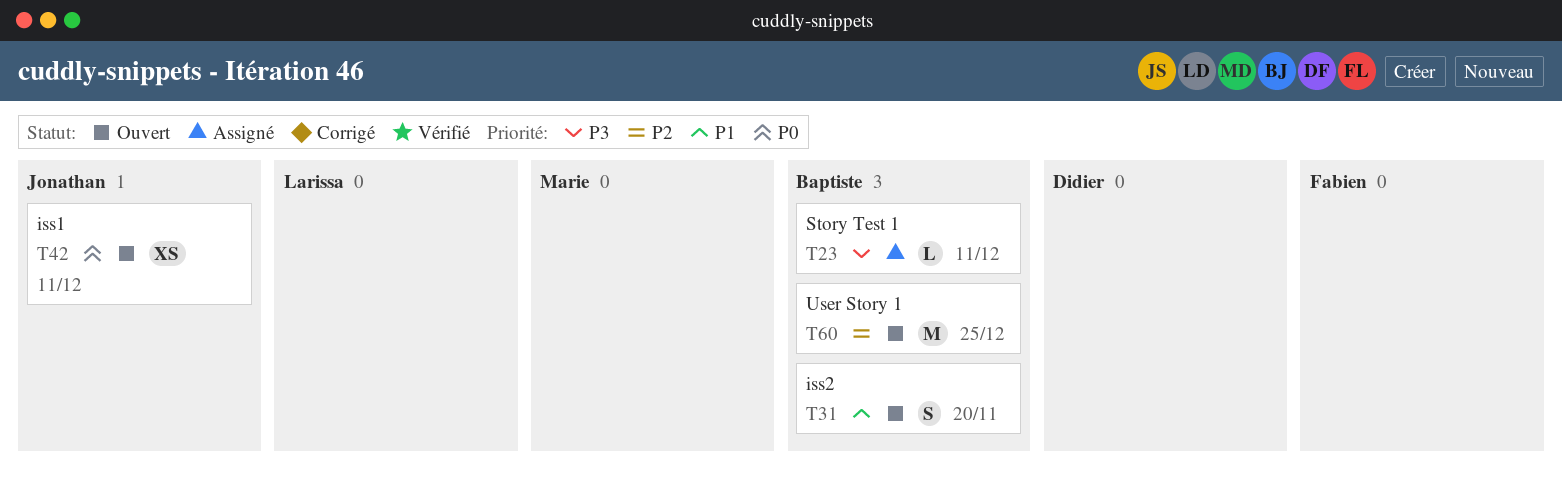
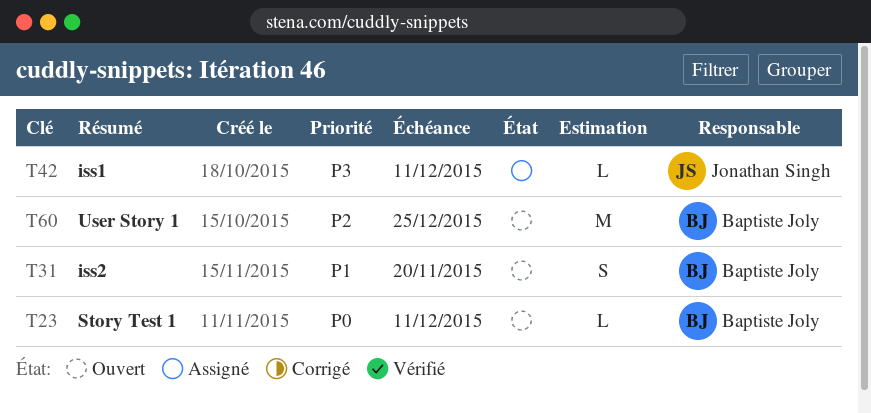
T23, status: Assigné -> Ouvert
T23, priority: P3 -> P0
T42, status: Ouvert -> Assigné
T42, priority: P0 -> P3
T42, estimate: XS -> L

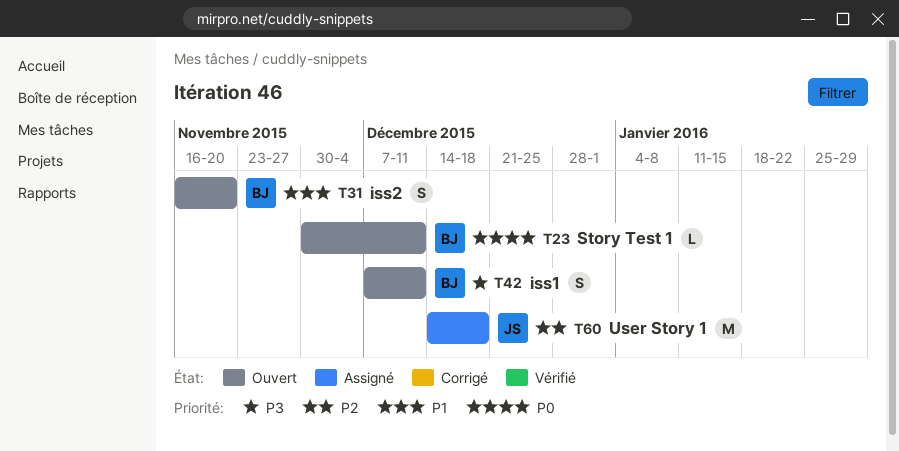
T42, status: Assigné -> Ouvert
T42, owner: Jonathan Singh -> Baptiste Joly
T42, estimate: L -> S
T60, status: Ouvert -> Assigné
T60, owner: Baptiste Joly -> Jonathan Singh
T60, due: Dec 25 -> Dec 18

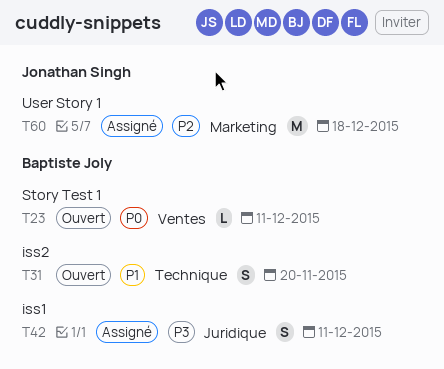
T42, status: Ouvert -> Assigné

